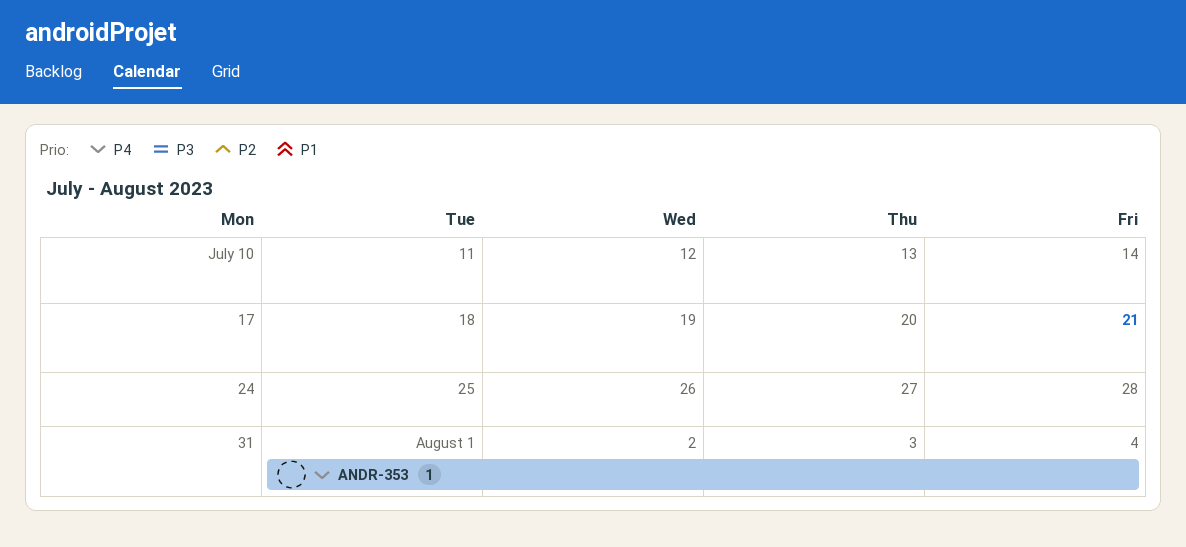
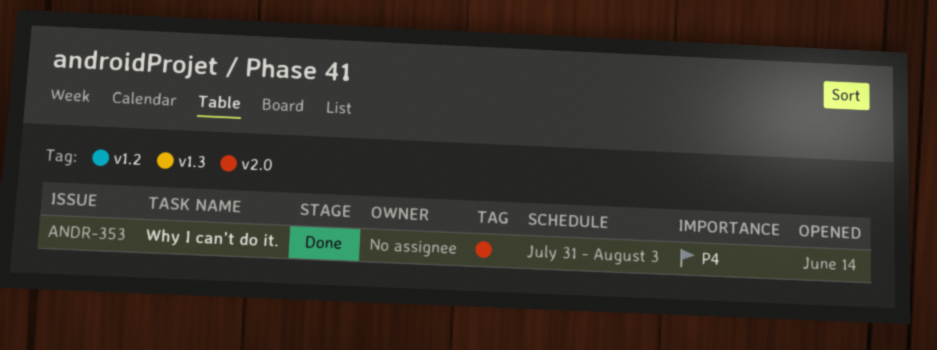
ANDR-353, start: Aug 1 -> Jul 31
ANDR-353, due: Aug 4 -> Aug 3

